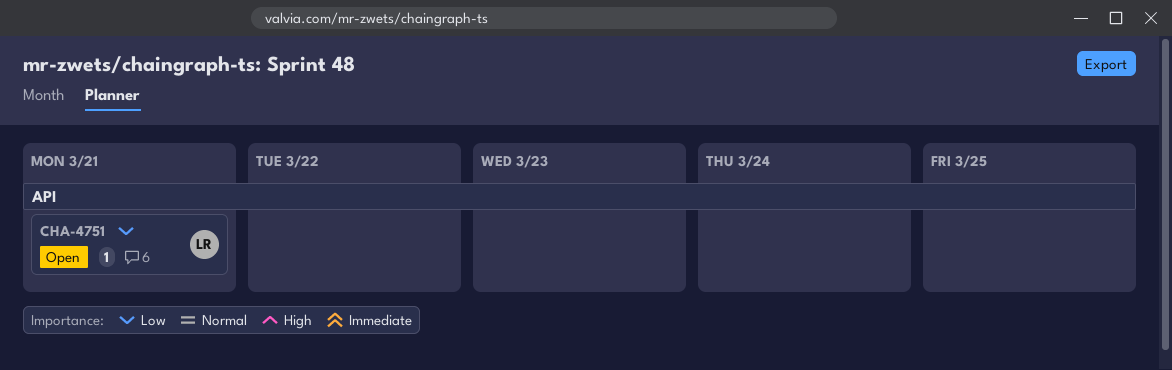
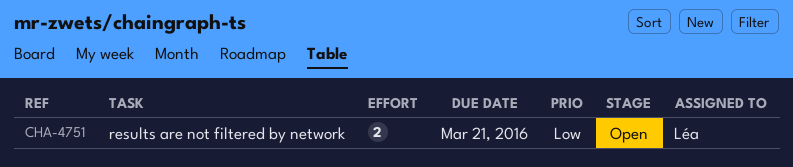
CHA-4751, estimate: 1 -> 2

